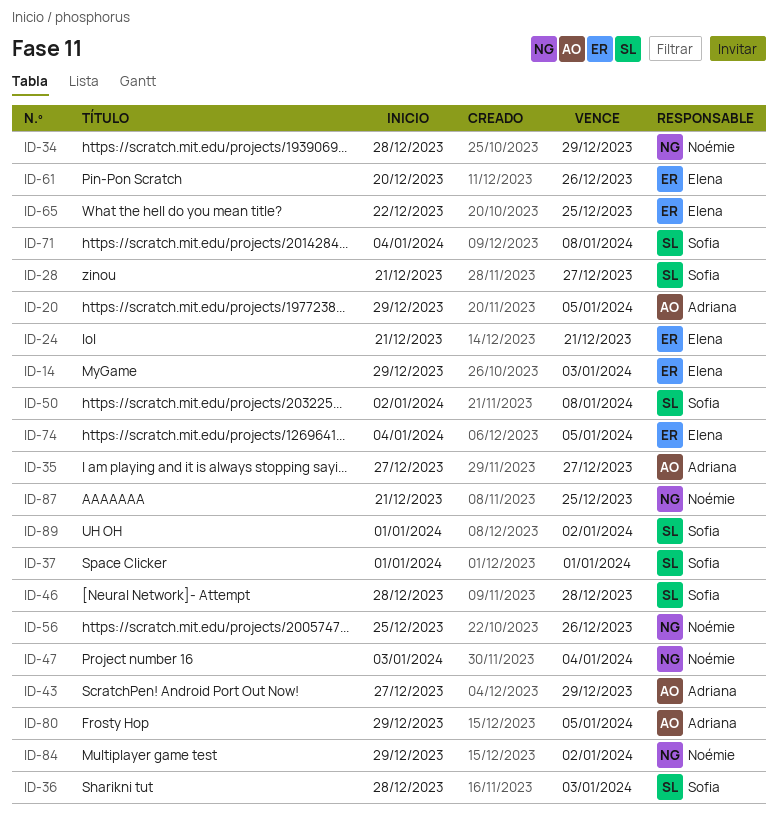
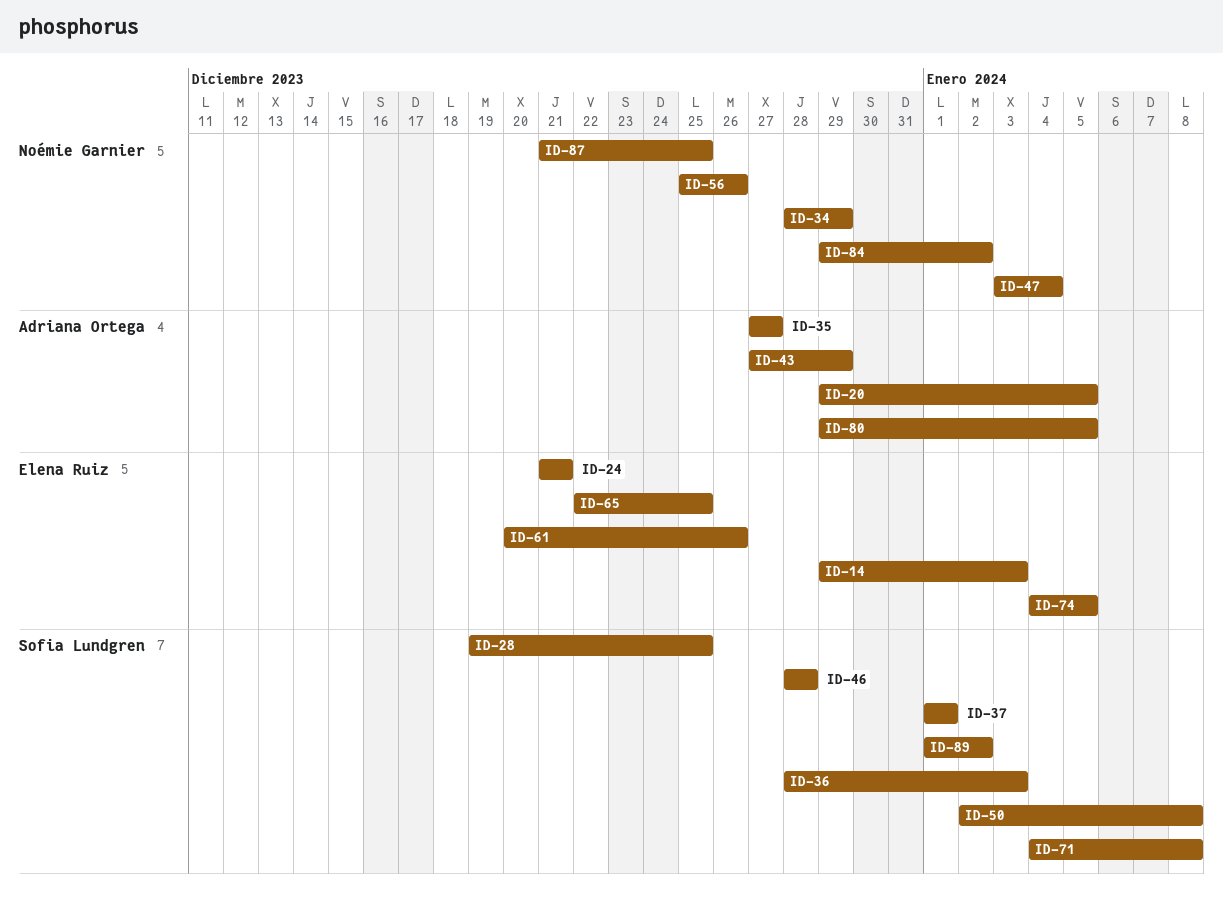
ID-28, start: Dec 21 -> Dec 19
ID-28, due: Dec 27 -> Dec 25

